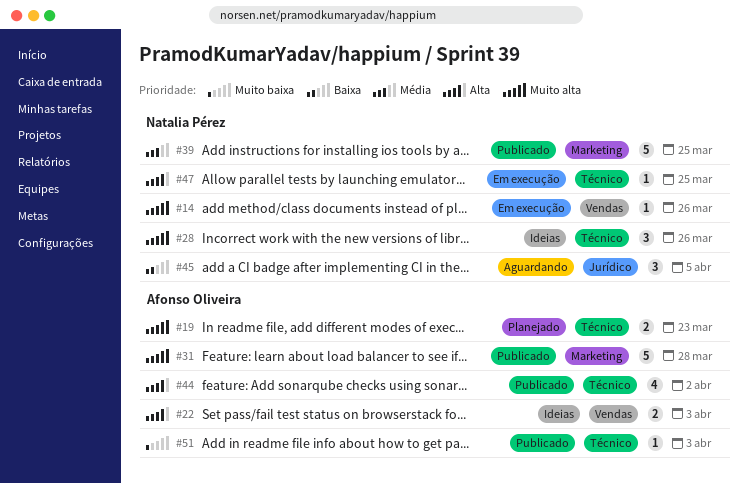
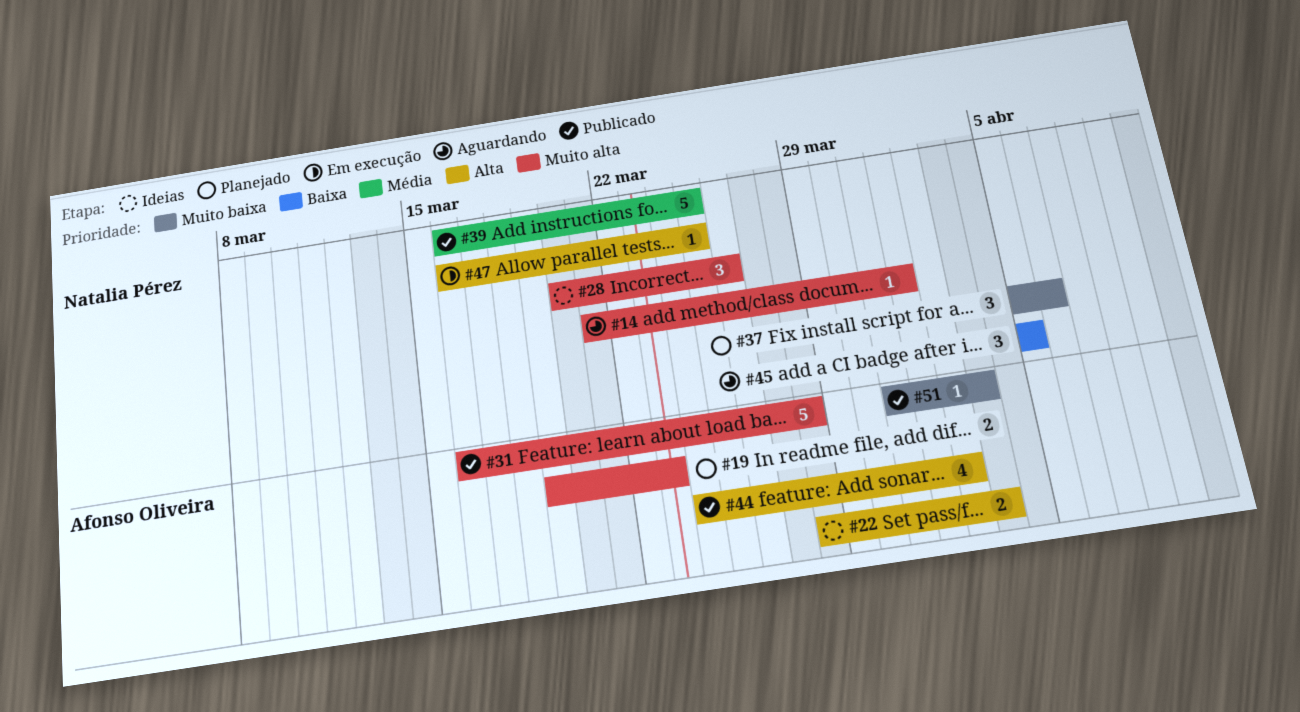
#14, status: Em execução -> Aguardando
#14, due: Mar 26 -> Apr 1
#37: none -> present

